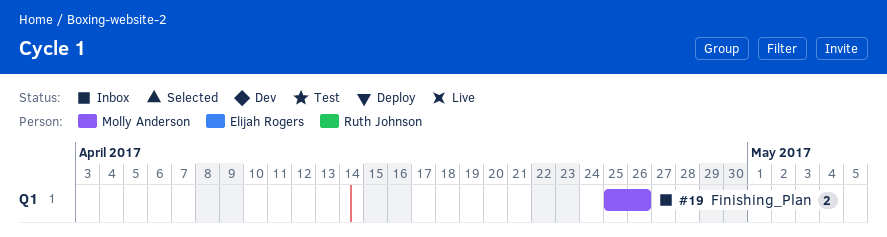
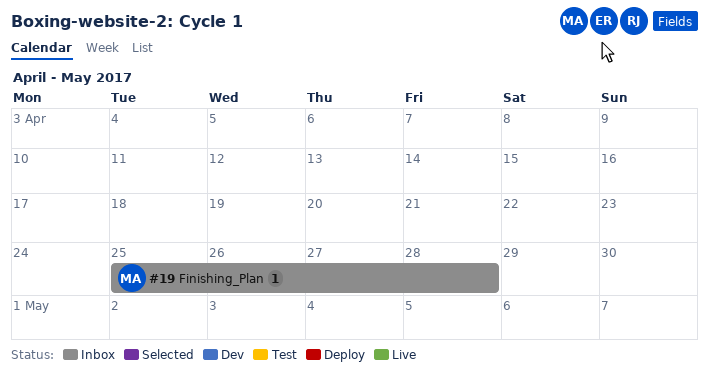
#19, estimate: 2 -> 1
#19, due: Apr 26 -> Apr 28

